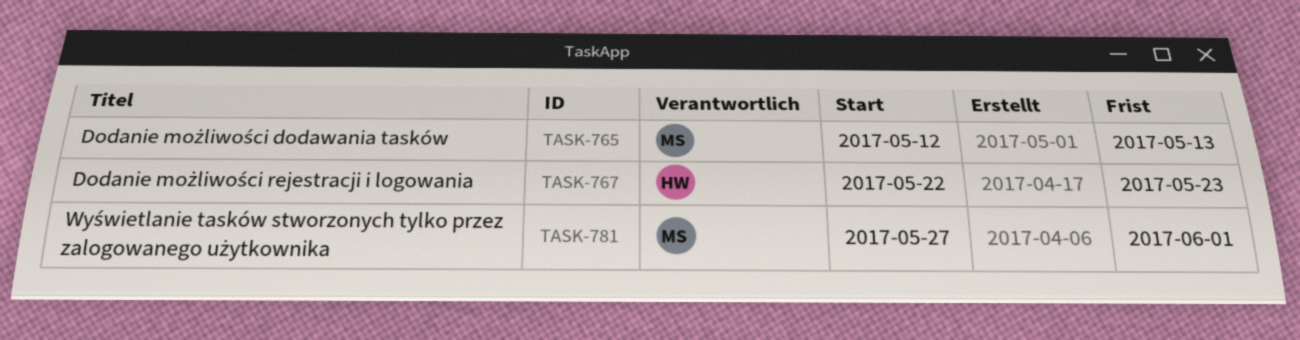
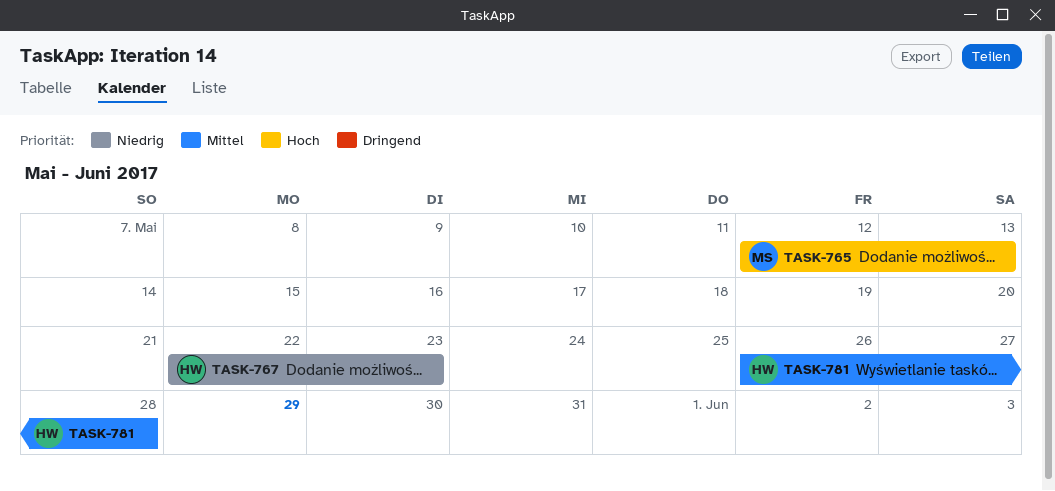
TASK-781, owner: MS -> HW
TASK-781, start: May 27 -> May 26
TASK-781, due: Jun 1 -> May 28

